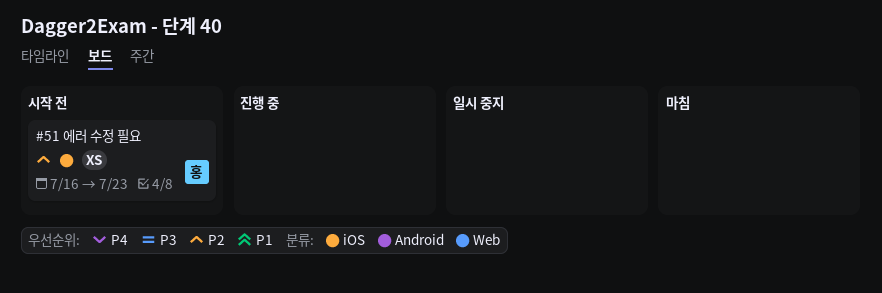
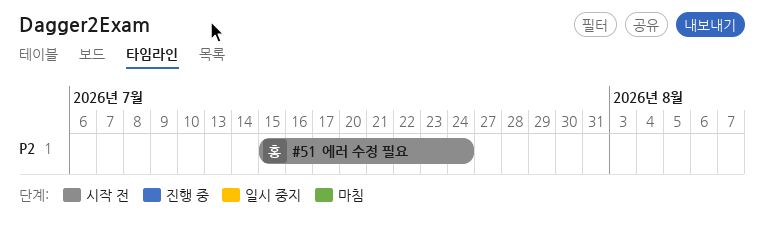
#51, start: Jul 16 -> Jul 15
#51, due: Jul 23 -> Jul 24

